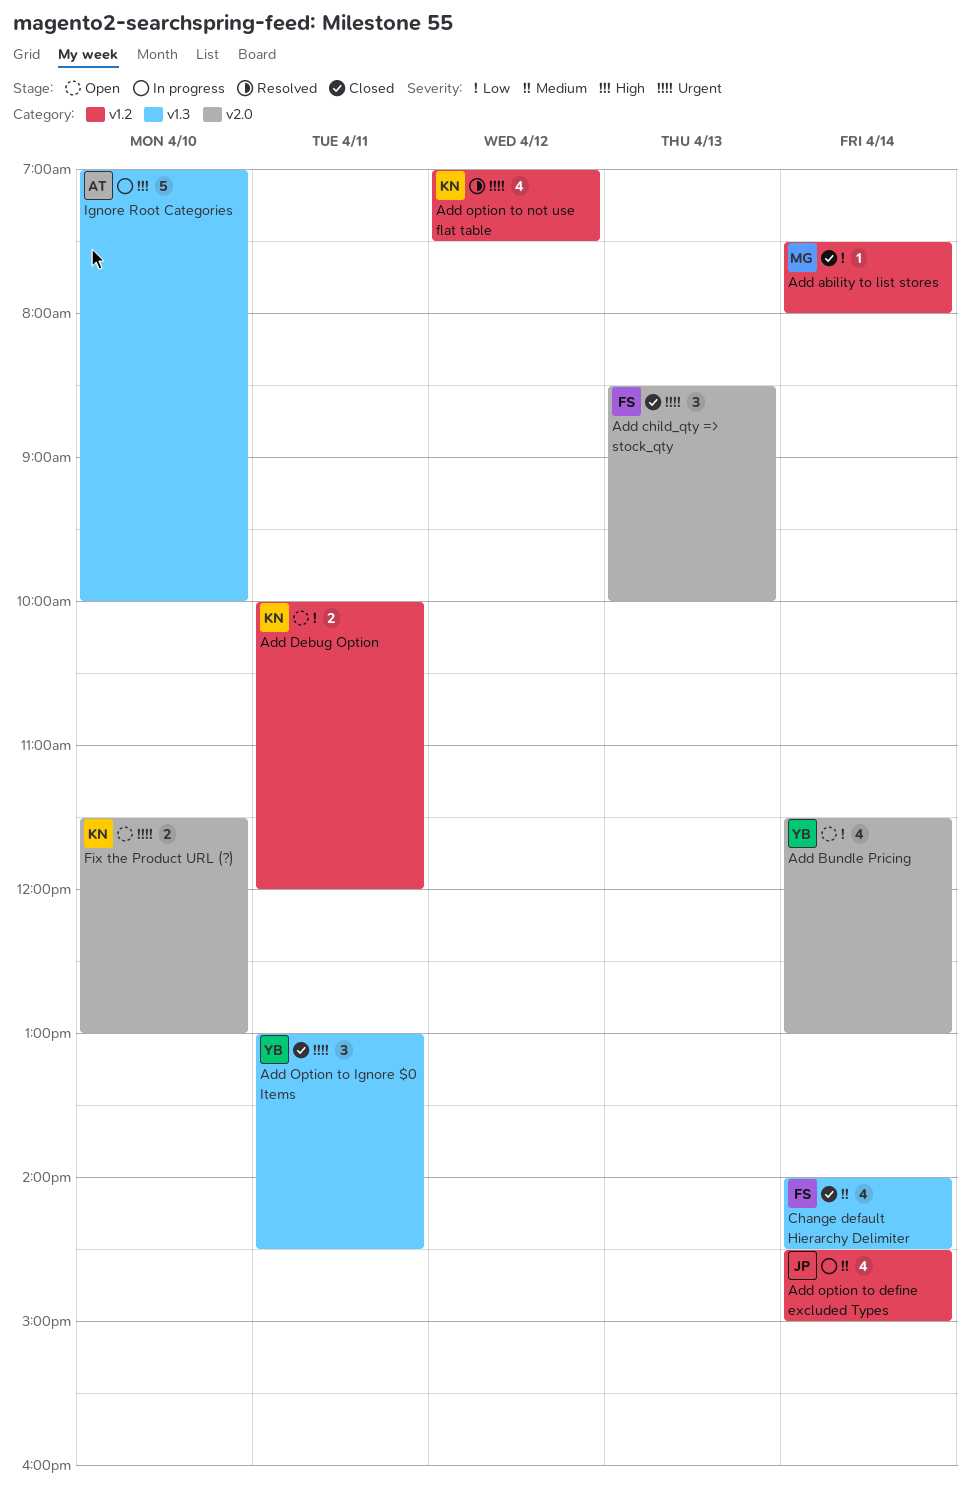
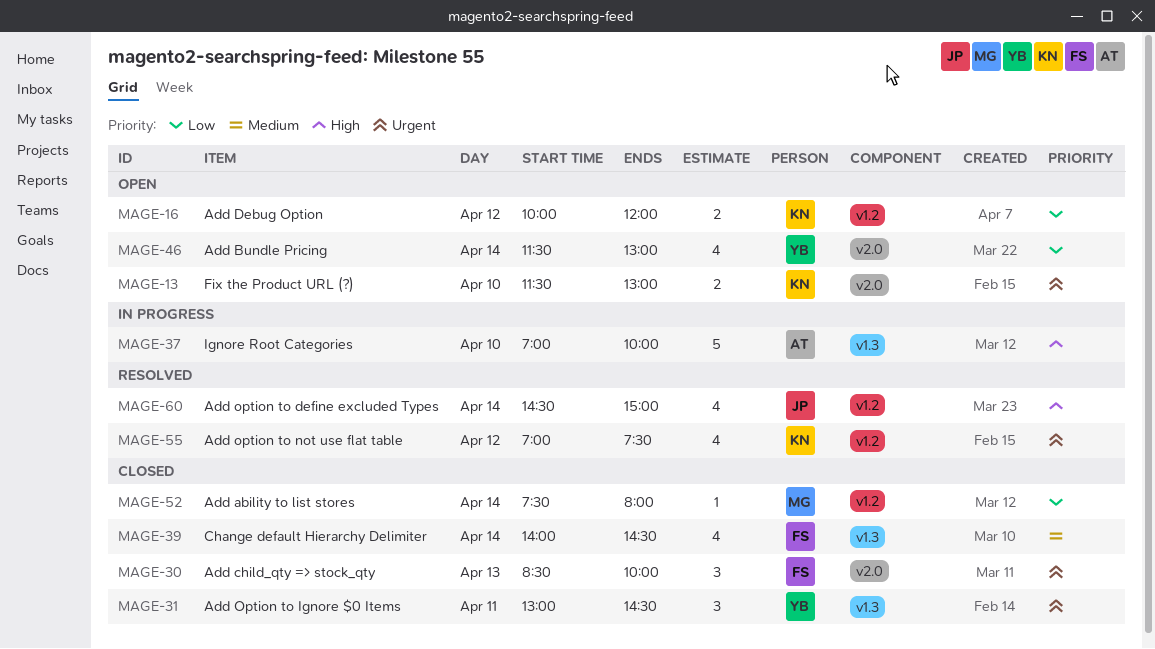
Add Debug Option, day: Apr 11 -> Apr 12
Add option to define excluded Types, status: In progress -> Resolved
Add option to define excluded Types, priority: Medium -> High

